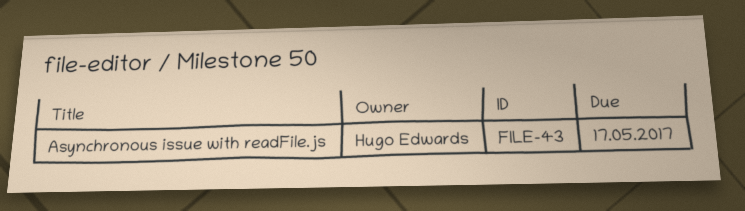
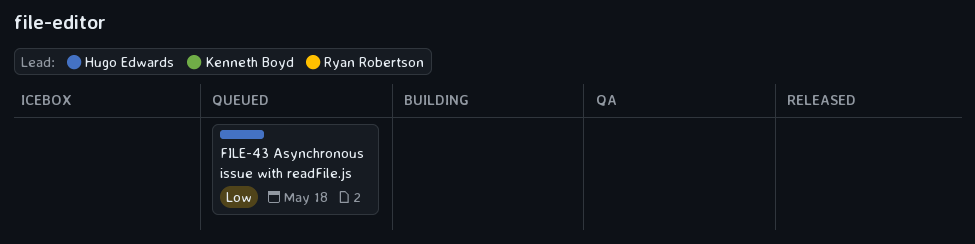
FILE-43, due: May 17 -> May 18

